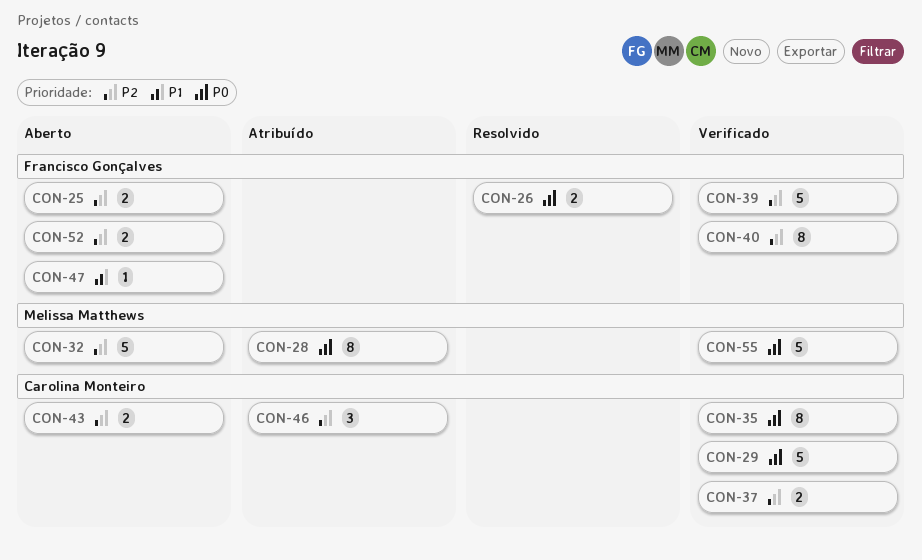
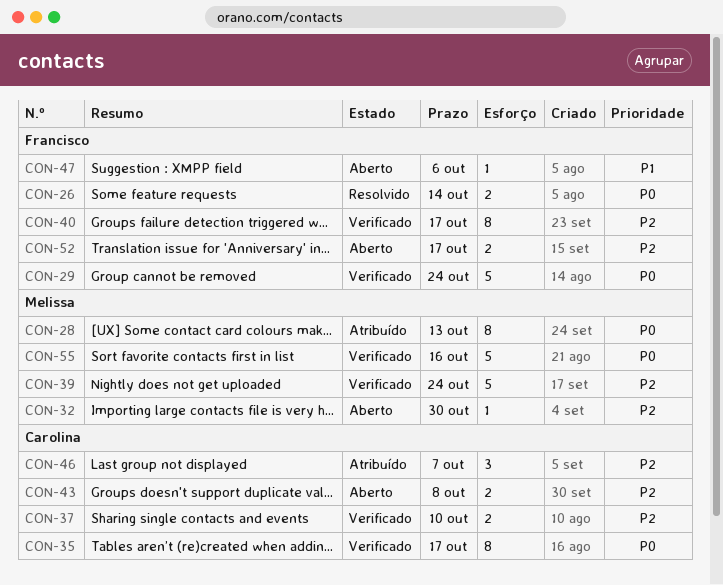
CON-25: present -> none
CON-29, owner: Carolina Monteiro -> Francisco Gonçalves
CON-32, estimate: 5 -> 1
CON-39, owner: Francisco Gonçalves -> Melissa Matthews

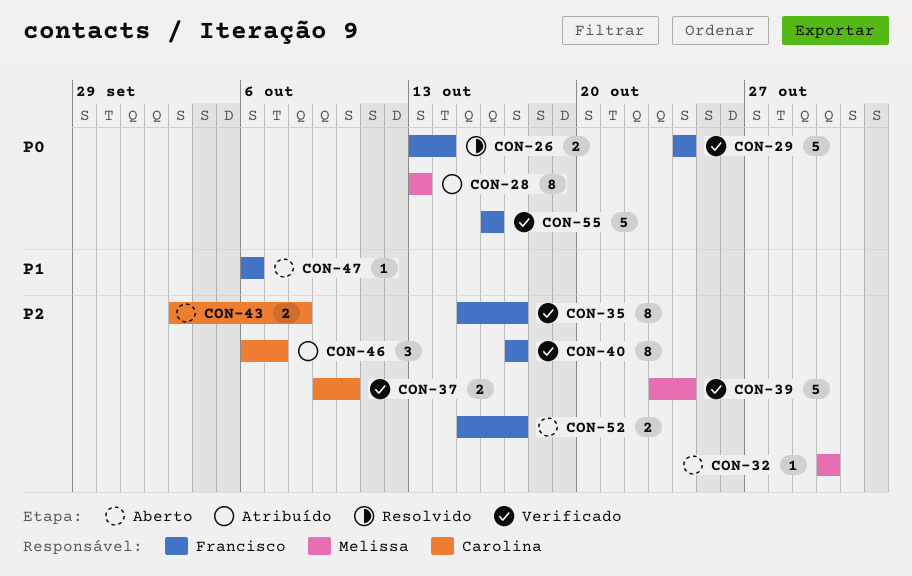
CON-35, owner: Carolina -> Francisco
CON-35, priority: P0 -> P2
CON-55, owner: Melissa -> Francisco

